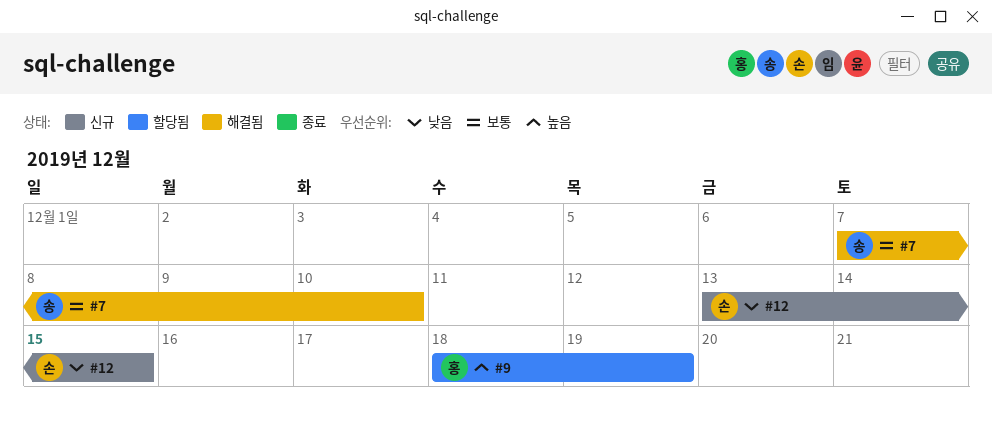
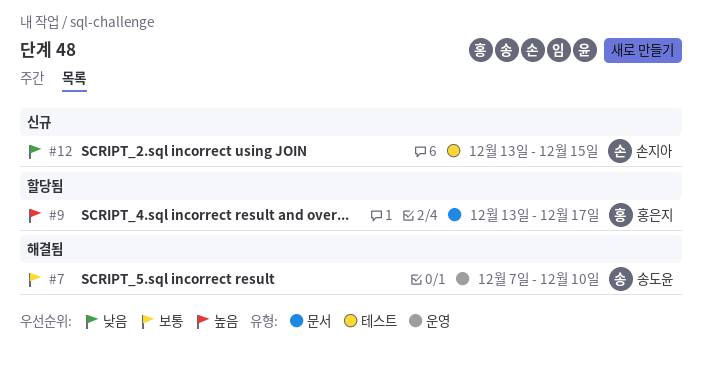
#9, start: Dec 18 -> Dec 13
#9, due: Dec 19 -> Dec 17

